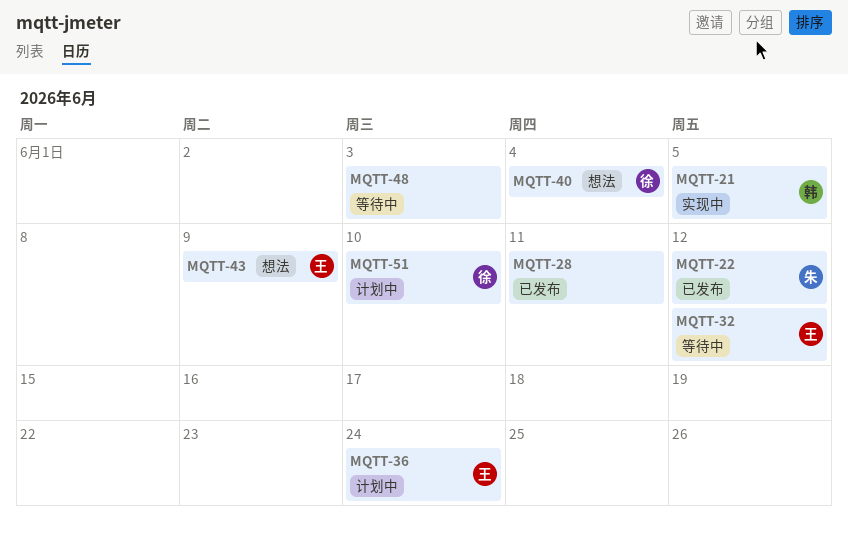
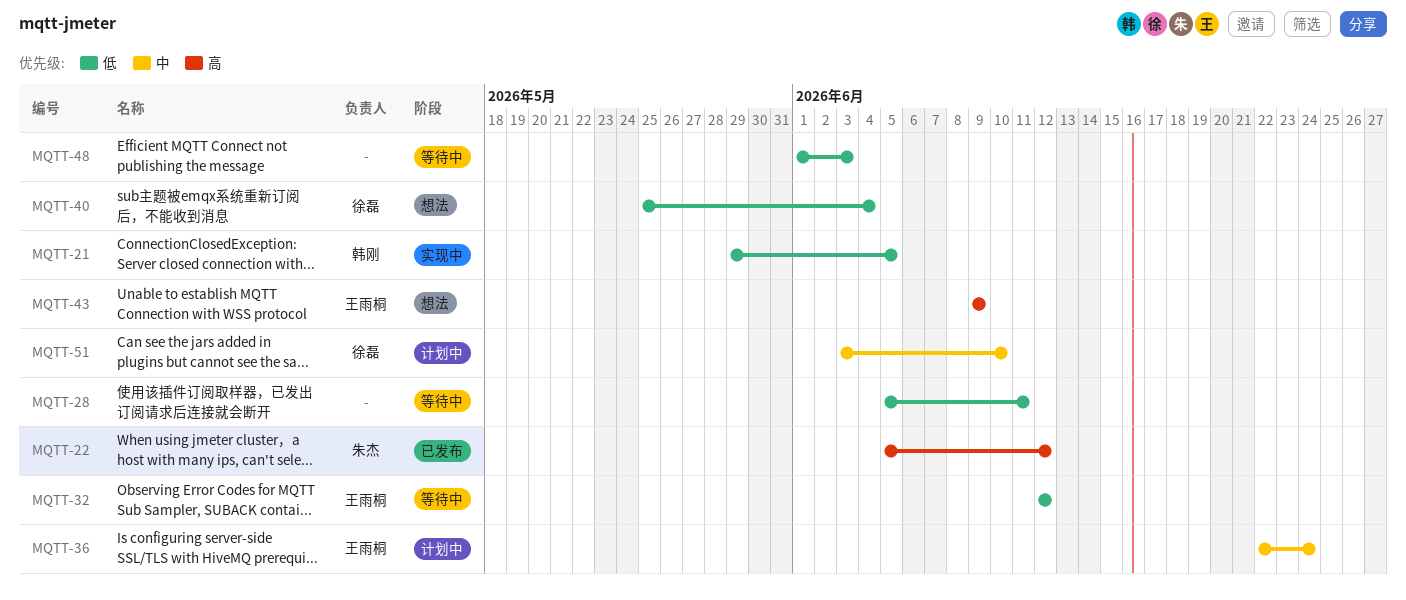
MQTT-28, status: 已发布 -> 等待中

